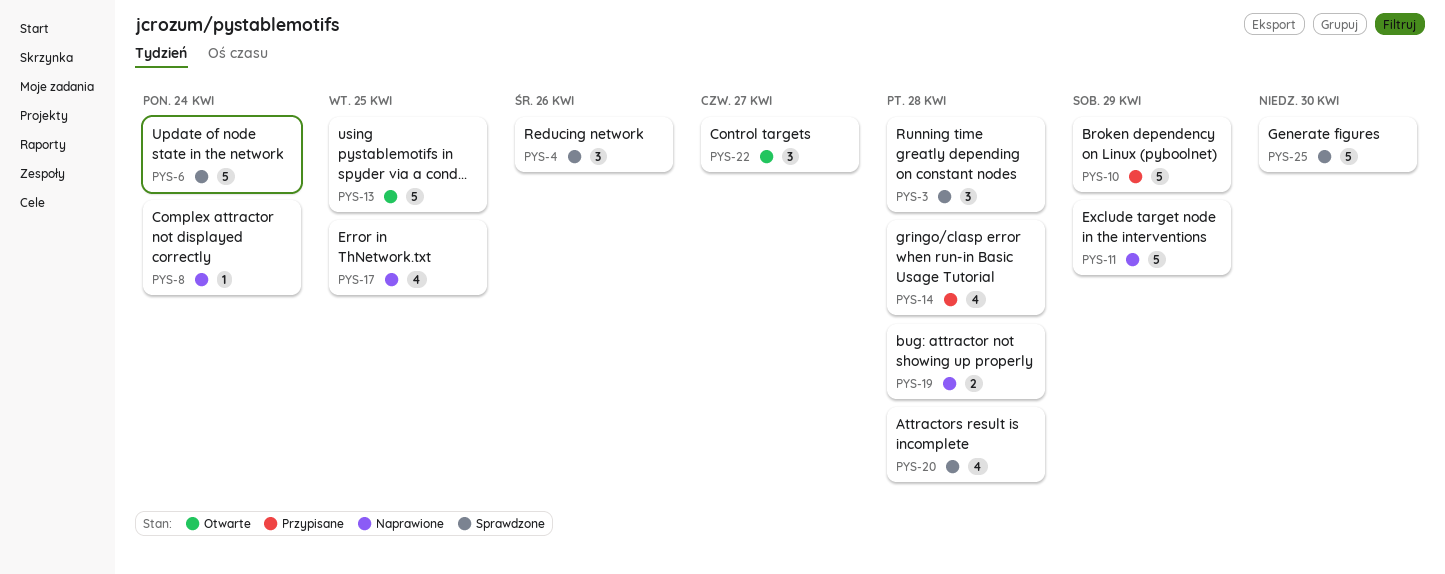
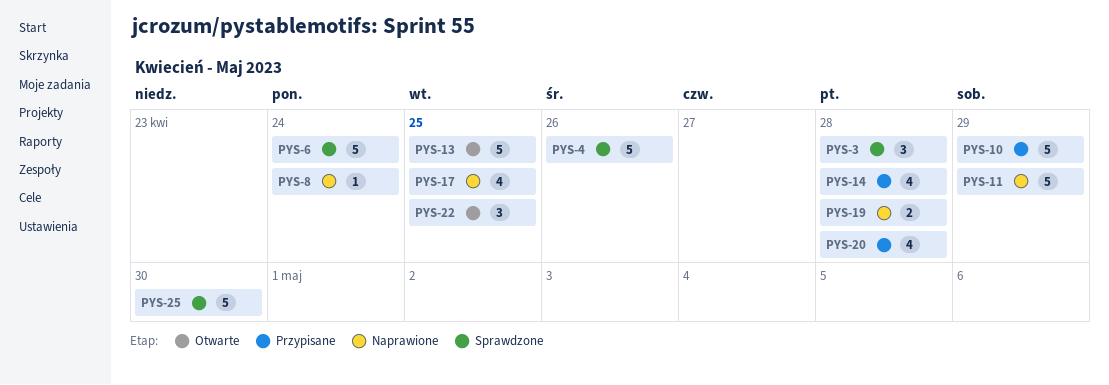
PYS-4, estimate: 3 -> 5
PYS-20, status: Sprawdzone -> Przypisane
PYS-22, due: Apr 27 -> Apr 25

